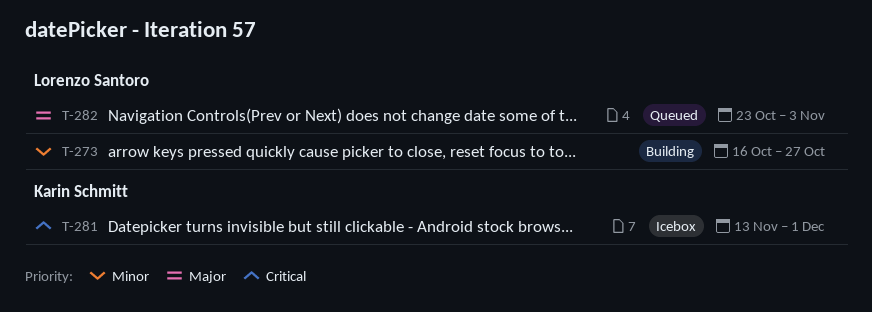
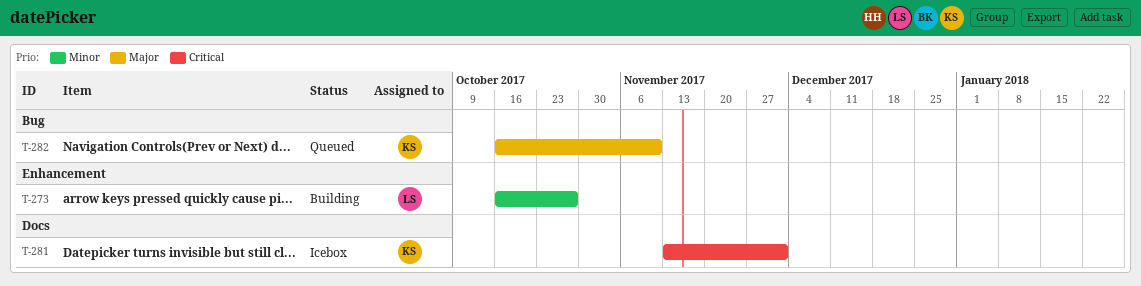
T-282, owner: Lorenzo Santoro -> Karin Schmitt
T-282, start: Oct 23 -> Oct 16
T-282, due: Nov 3 -> Nov 10

